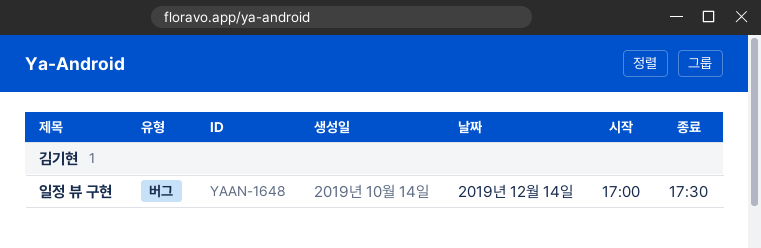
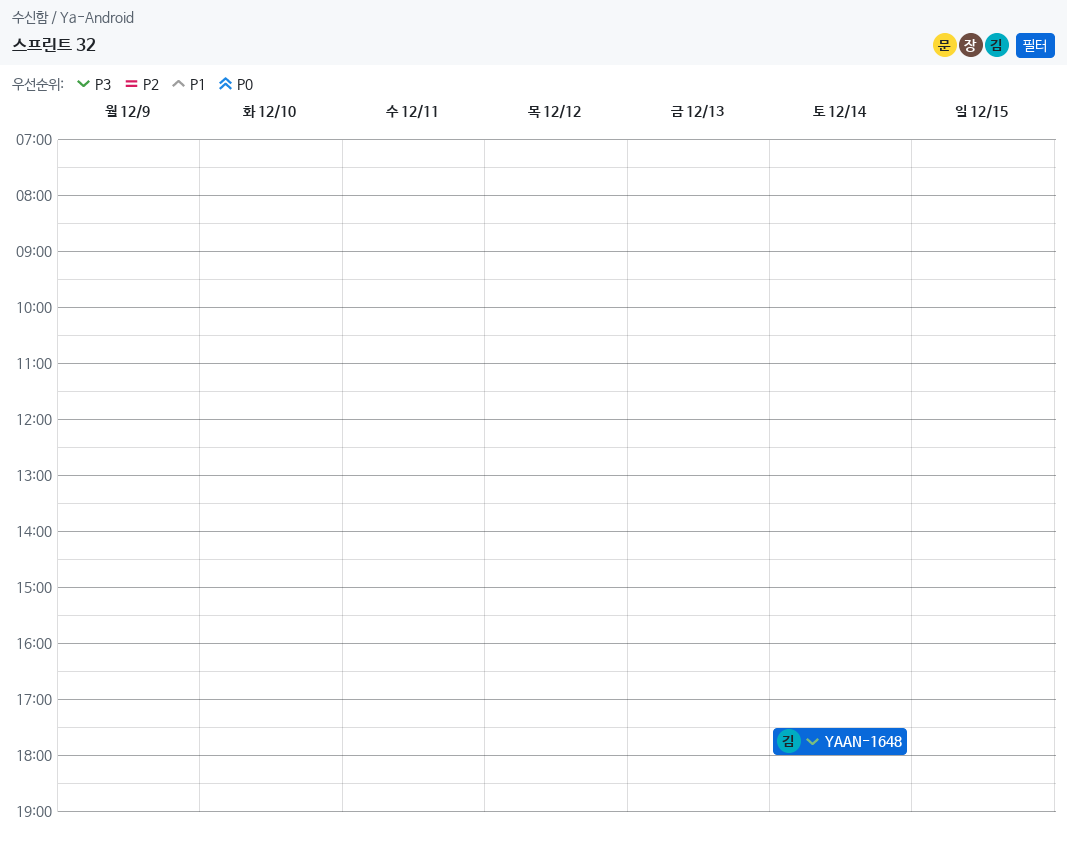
YAAN-1648, begins: 17:00 -> 17:30
YAAN-1648, ends: 17:30 -> 18:00

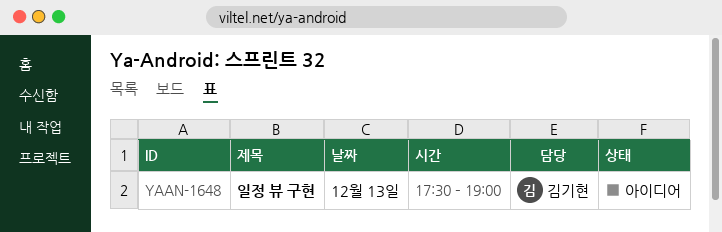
YAAN-1648, day: Dec 14 -> Dec 13
YAAN-1648, ends: 18:00 -> 19:00

